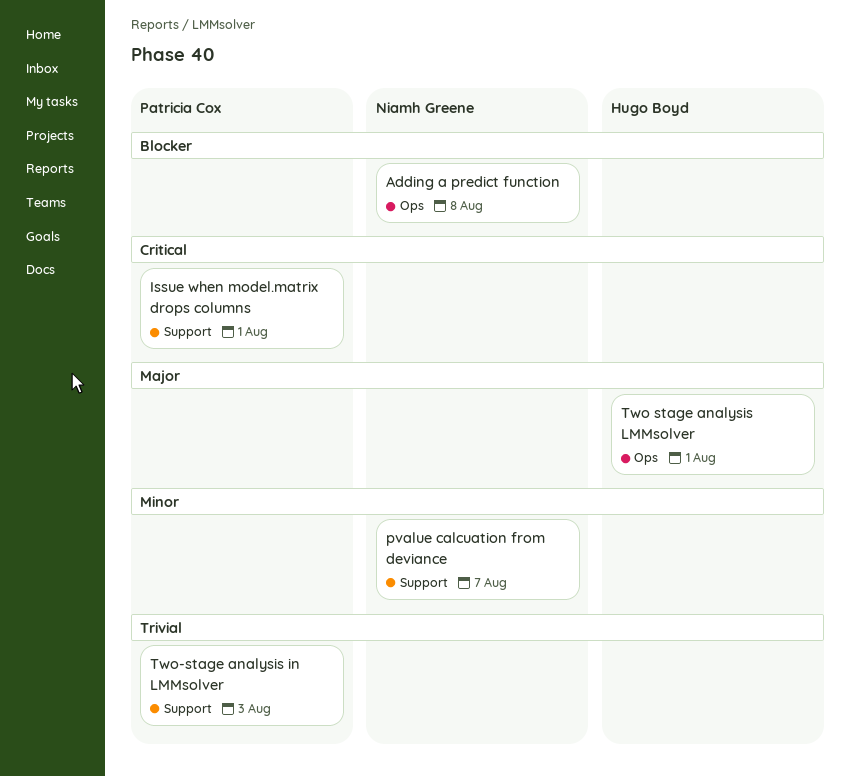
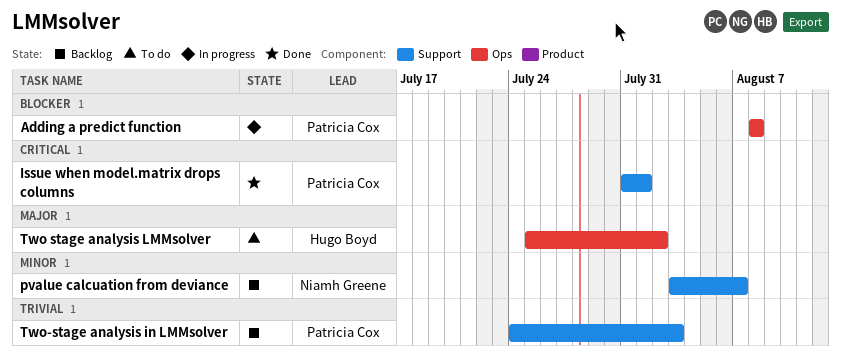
Adding a predict function, owner: Niamh Greene -> Patricia Cox
Two stage analysis LMMsolver, due: Aug 1 -> Aug 2

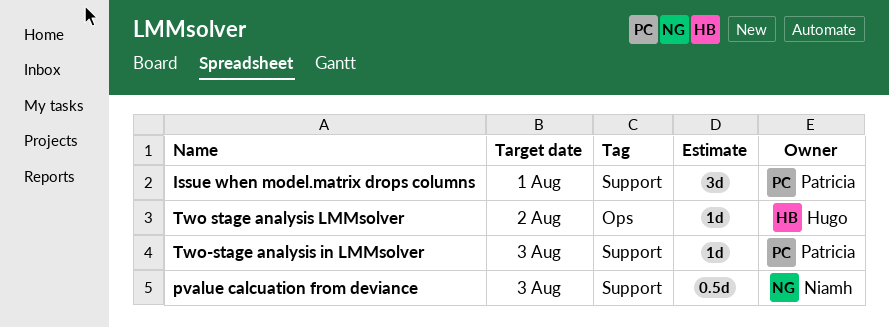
Adding a predict function: present -> none
pvalue calcuation from deviance, due: Aug 7 -> Aug 3

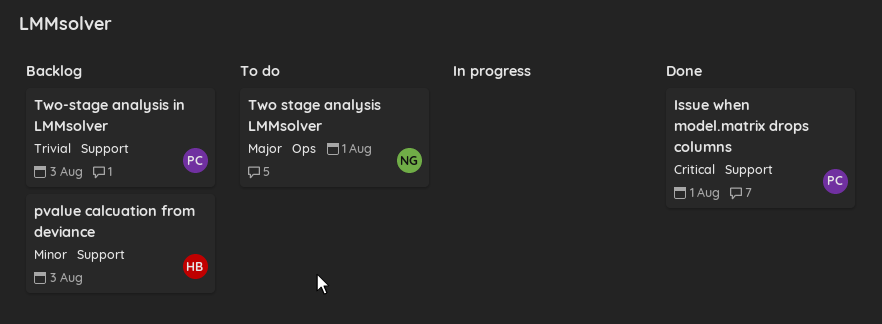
pvalue calcuation from deviance, owner: Niamh -> Hugo
Two stage analysis LMMsolver, owner: Hugo -> Niamh
Two stage analysis LMMsolver, due: Aug 2 -> Aug 1

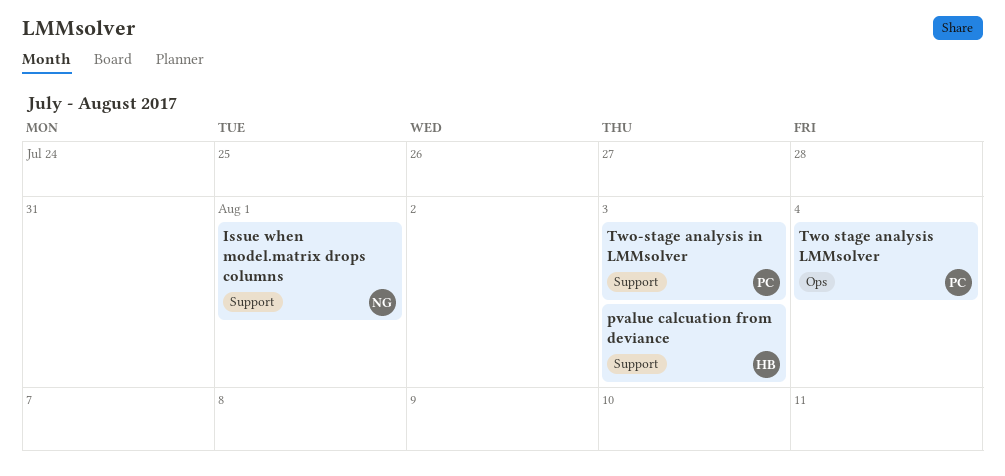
Issue when model.matrix drops columns, owner: PC -> NG
Two stage analysis LMMsolver, owner: NG -> PC
Two stage analysis LMMsolver, due: Aug 1 -> Aug 4

